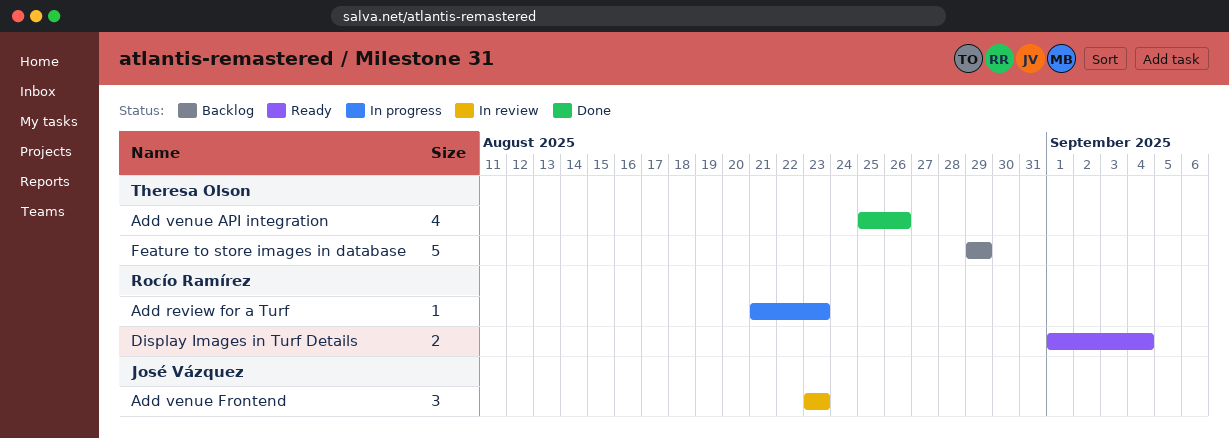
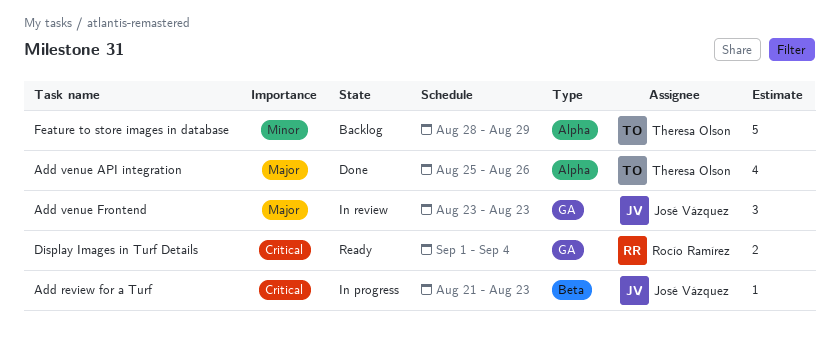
Add review for a Turf, owner: Rocío Ramírez -> José Vázquez
Feature to store images in database, start: Aug 29 -> Aug 28

